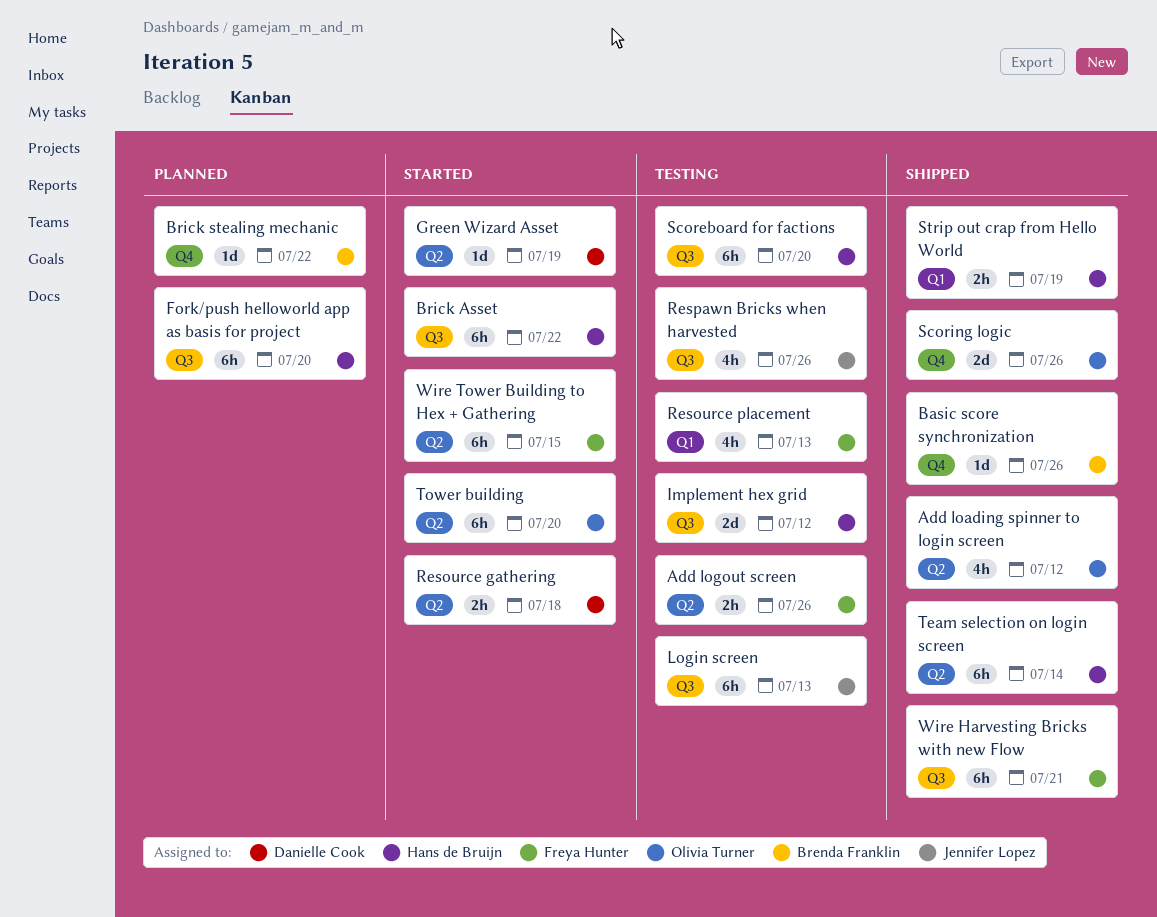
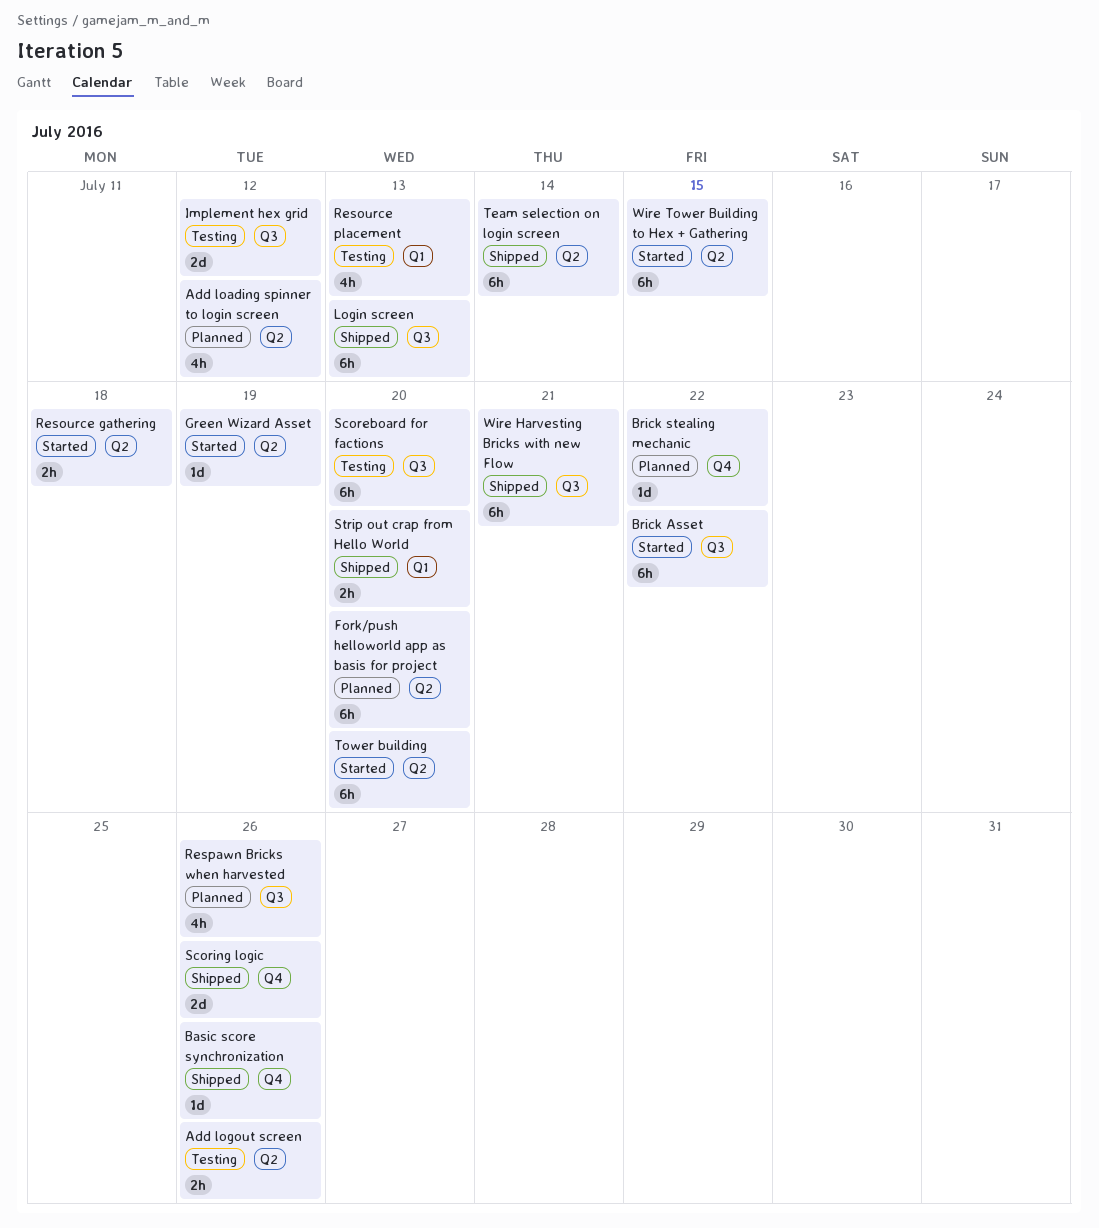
Add loading spinner to login screen, status: Shipped -> Planned
Fork/push helloworld app as basis for project, label: Q3 -> Q2
Login screen, status: Testing -> Shipped
Respawn Bricks when harvested, status: Testing -> Planned
Strip out crap from Hello World, due: Jul 19 -> Jul 20

